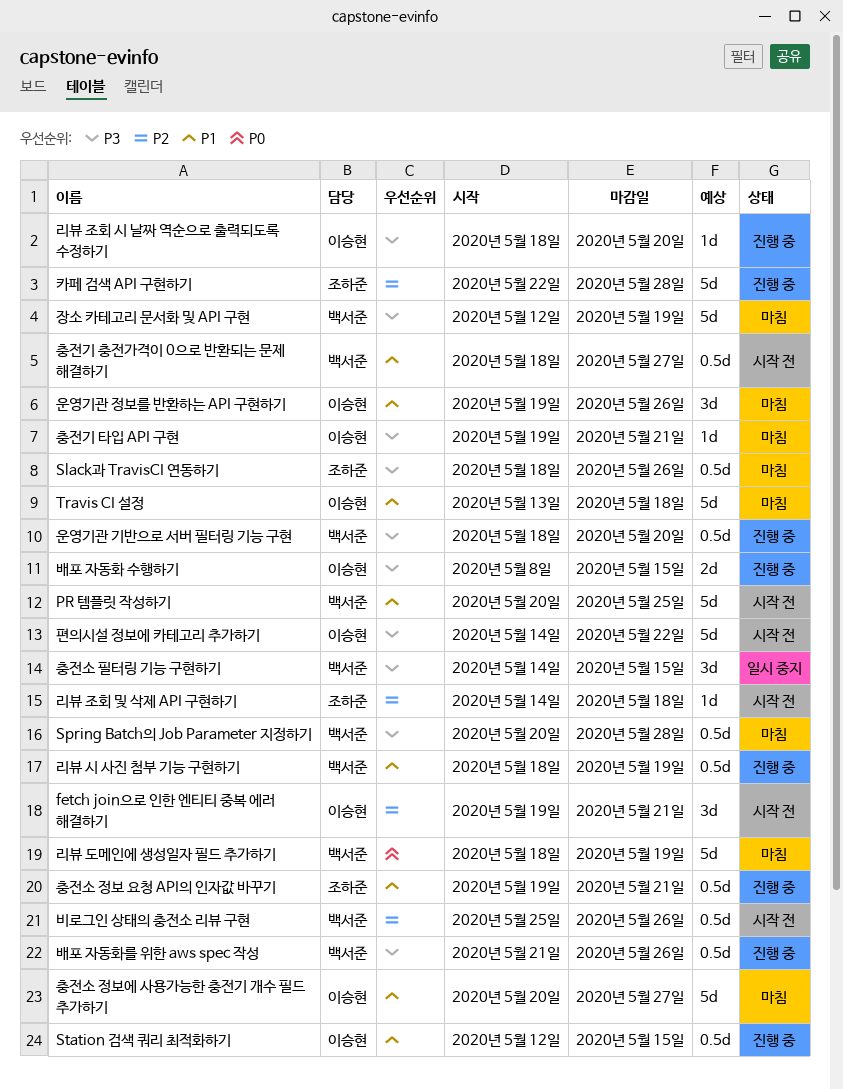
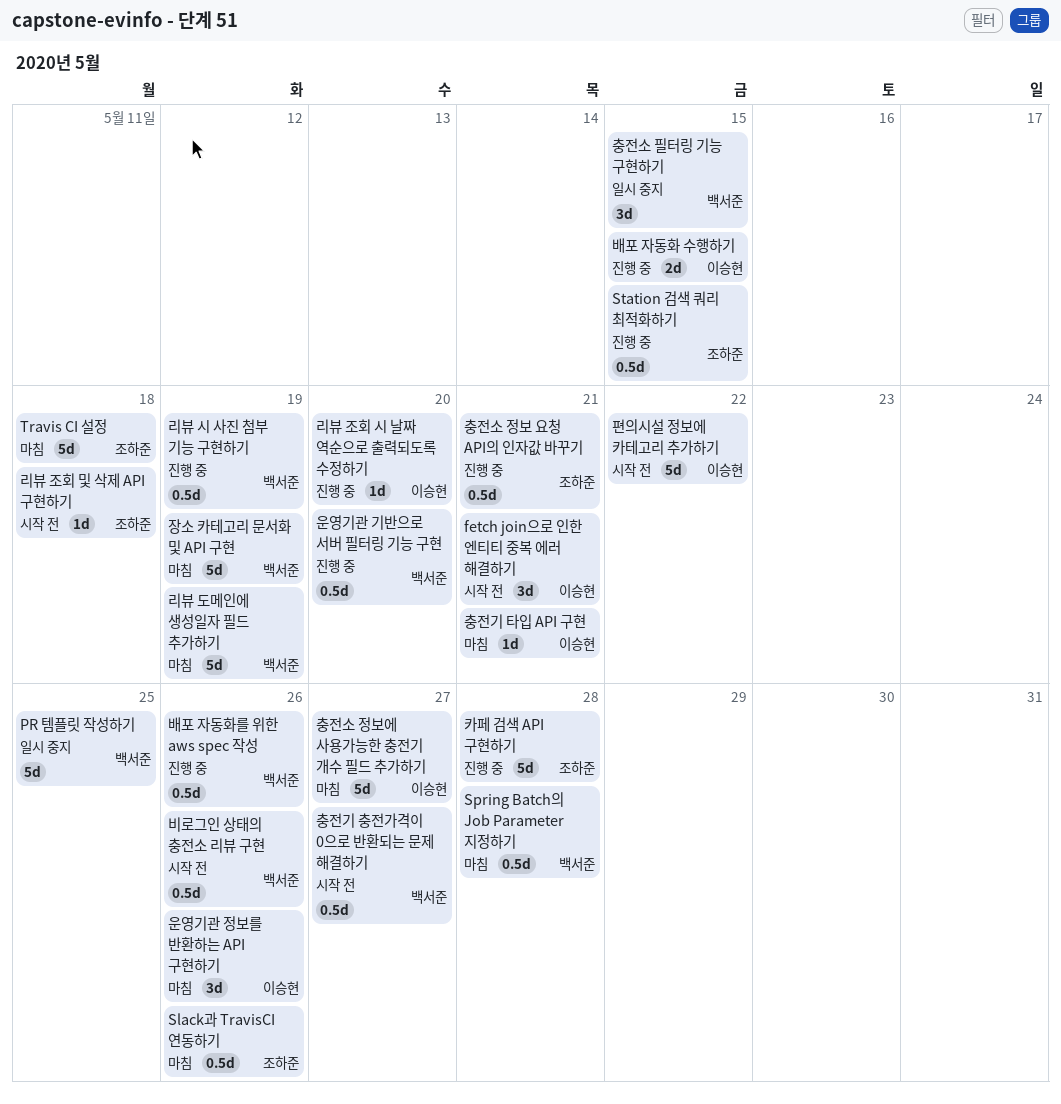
PR 템플릿 작성하기, status: 시작 전 -> 일시 중지
Station 검색 쿼리 최적화하기, owner: 이승현 -> 조하준
Travis CI 설정, owner: 이승현 -> 조하준

